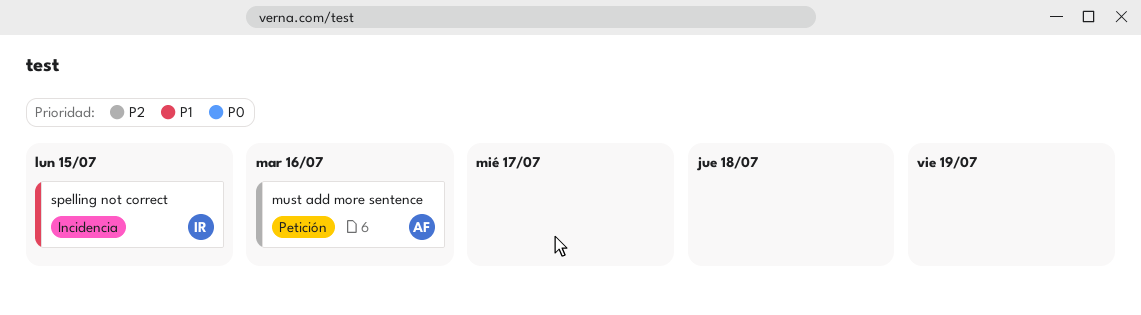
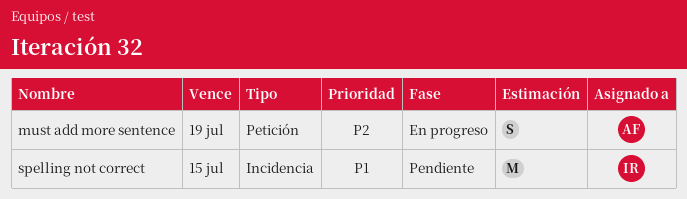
must add more sentence, due: Jul 16 -> Jul 19

